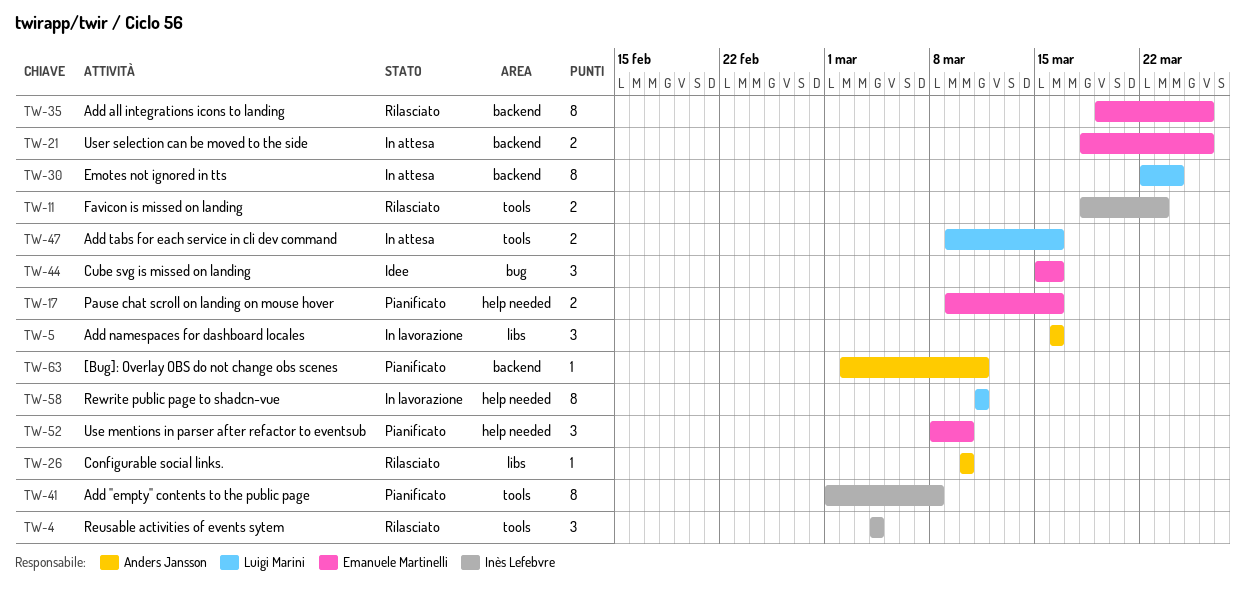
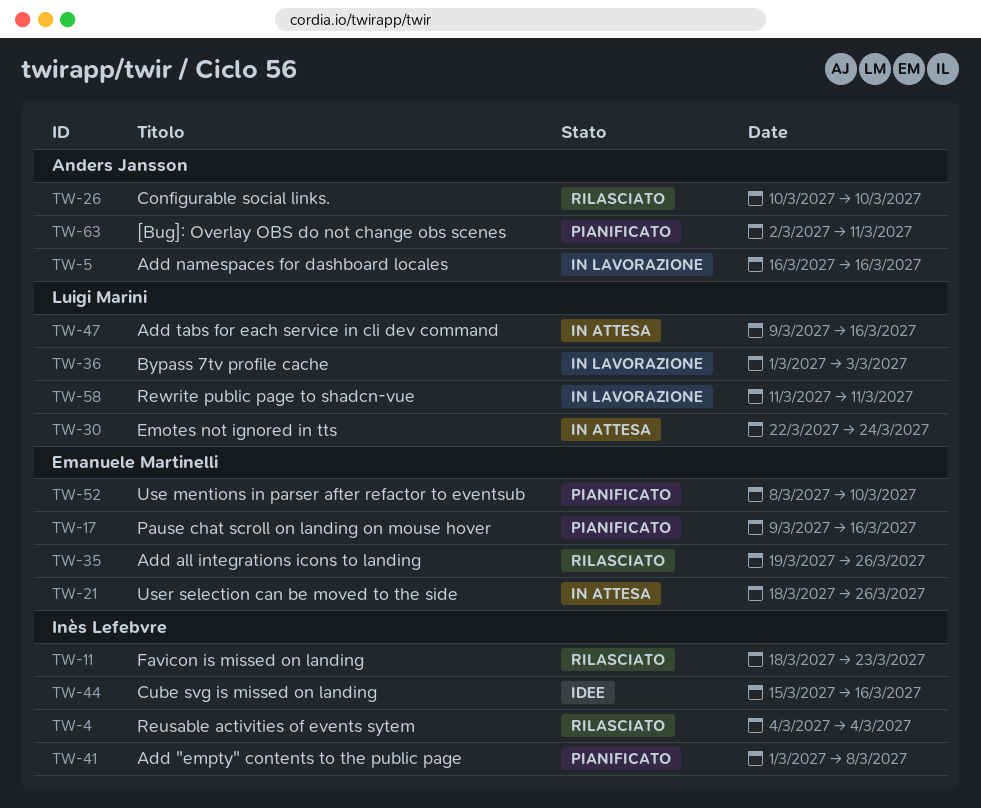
TW-36: none -> present
TW-44, owner: Emanuele Martinelli -> Inès Lefebvre

